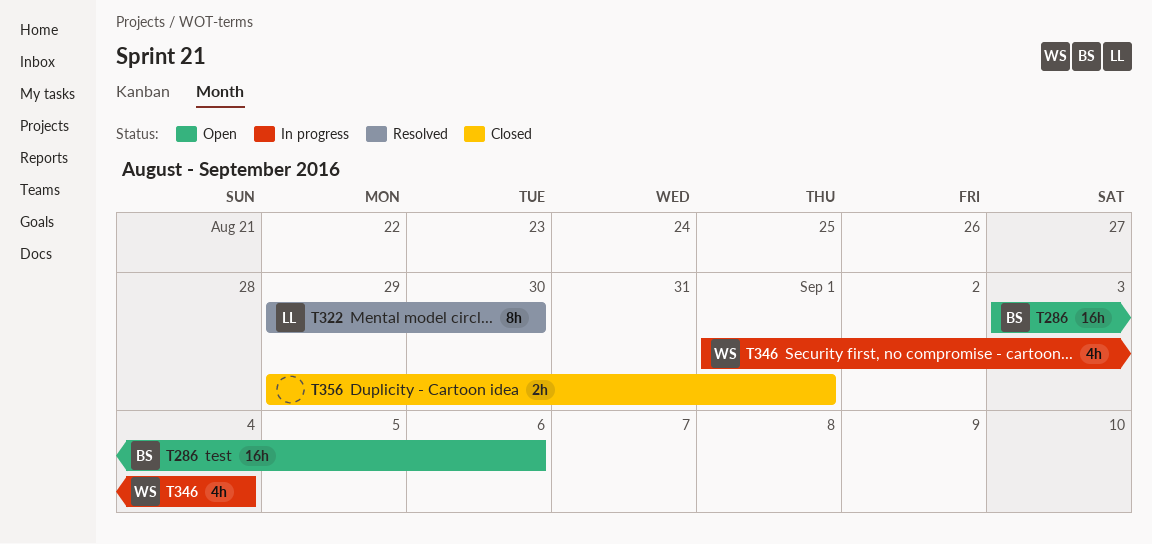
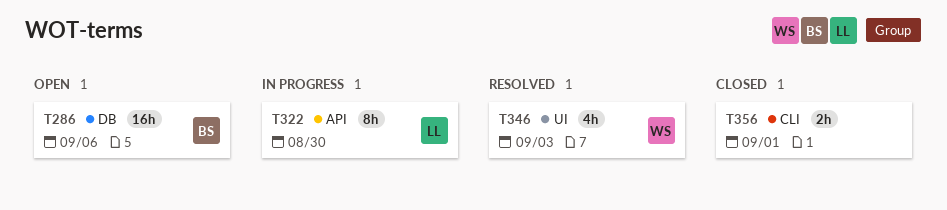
T322, status: Resolved -> In progress
T346, status: In progress -> Resolved
T346, due: Sep 4 -> Sep 3

